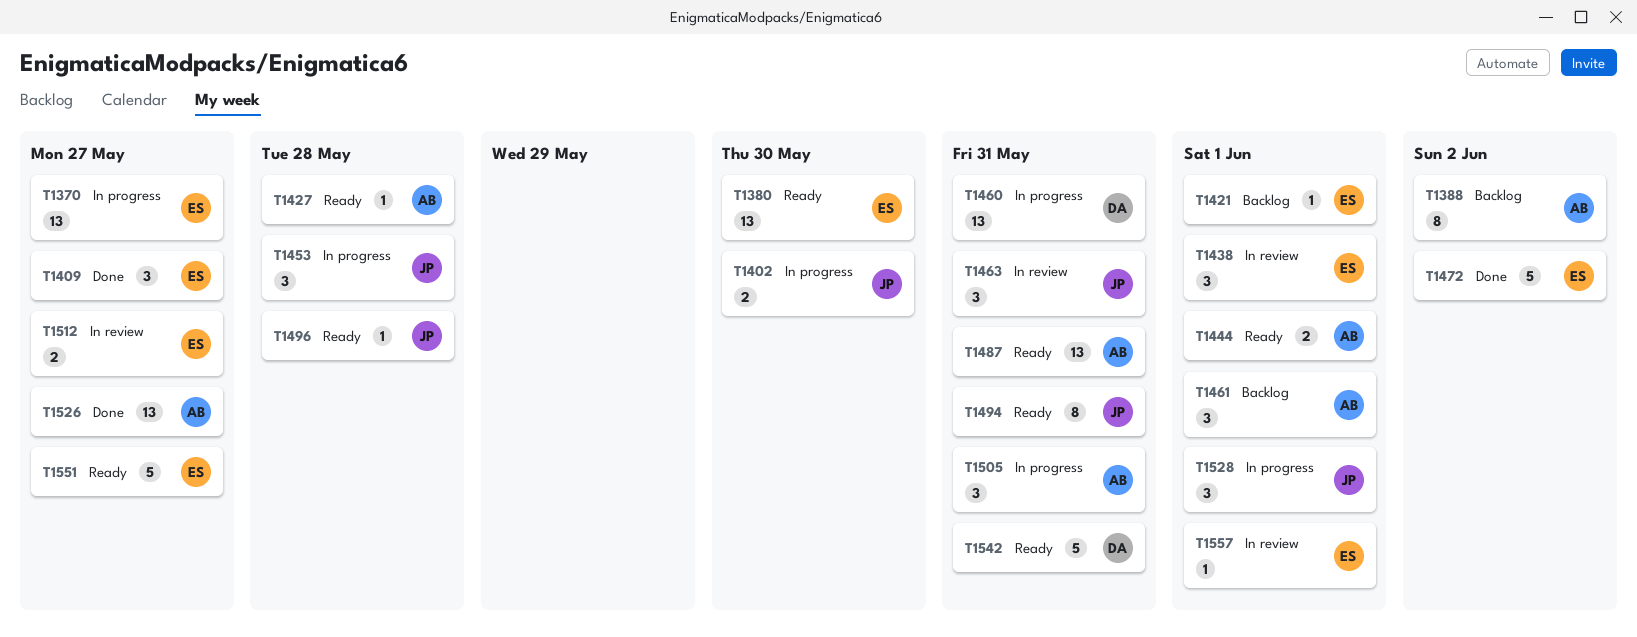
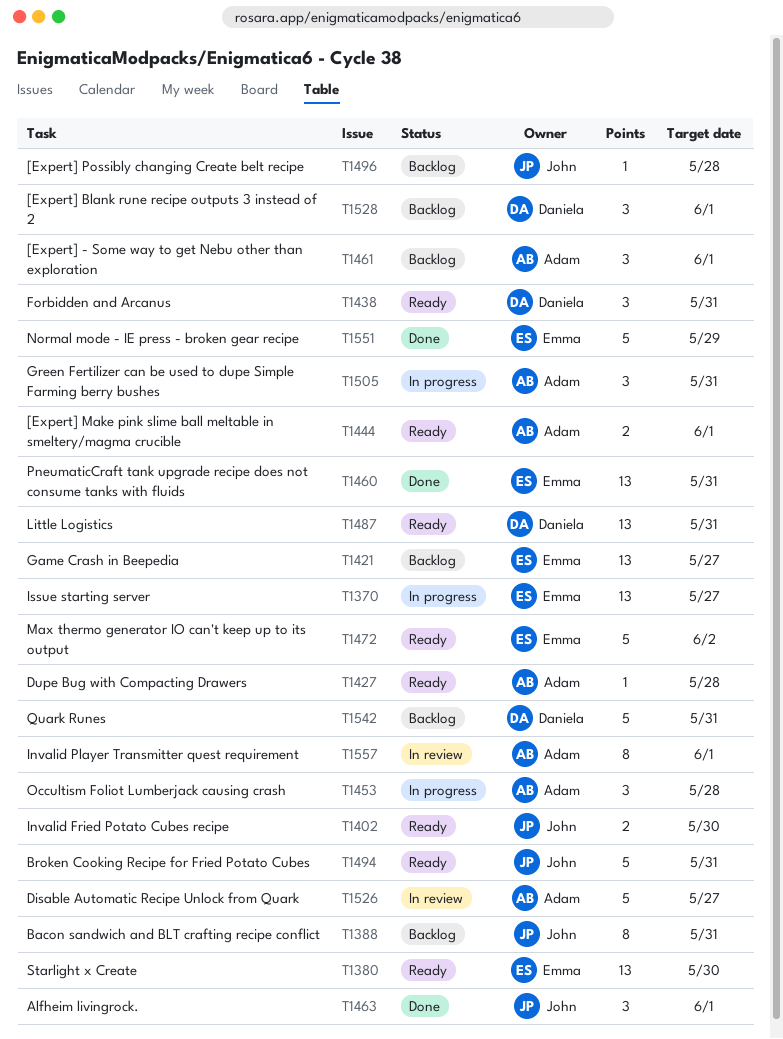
T1388, owner: Adam -> John
T1388, due: Jun 2 -> May 31
T1402, status: In progress -> Ready
T1409: present -> none
T1421, estimate: 1 -> 13
T1421, due: Jun 1 -> May 27
T1438, status: In review -> Ready
T1438, owner: Emma -> Daniela
T1438, due: Jun 1 -> May 31
T1453, owner: John -> Adam
T1460, status: In progress -> Done
T1460, owner: Daniela -> Emma
T1463, status: In review -> Done
T1463, due: May 31 -> Jun 1
T1472, status: Done -> Ready
T1487, owner: Adam -> Daniela
T1494, estimate: 8 -> 5
T1496, status: Ready -> Backlog
T1512: present -> none
T1526, status: Done -> In review
T1526, estimate: 13 -> 5
T1528, status: In progress -> Backlog
T1528, owner: John -> Daniela
T1542, status: Ready -> Backlog
T1551, status: Ready -> Done
T1551, due: May 27 -> May 29
T1557, owner: Emma -> Adam
T1557, estimate: 1 -> 8

